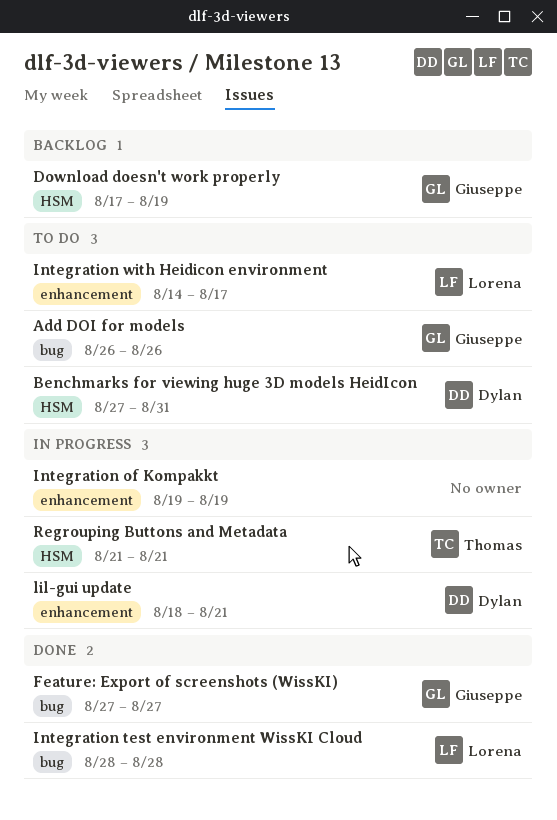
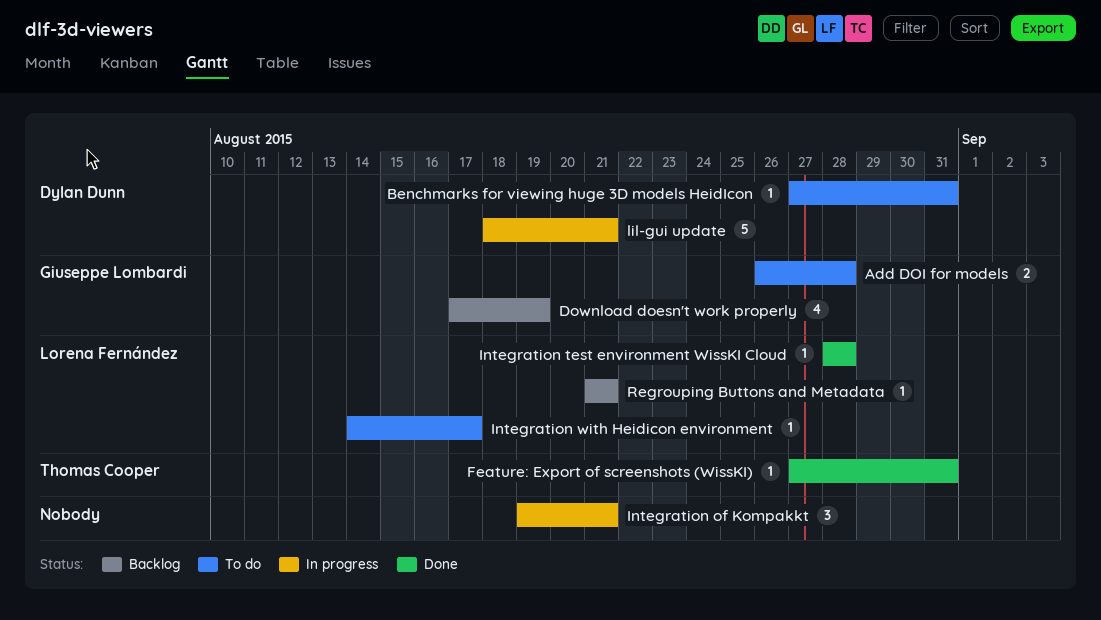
Add DOI for models, due: Aug 26 -> Aug 28
Feature: Export of screenshots (WissKI), owner: Giuseppe Lombardi -> Thomas Cooper
Feature: Export of screenshots (WissKI), due: Aug 27 -> Aug 31
Integration of Kompakkt, due: Aug 19 -> Aug 21
Regrouping Buttons and Metadata, status: In progress -> Backlog
Regrouping Buttons and Metadata, owner: Thomas Cooper -> Lorena Fernández

